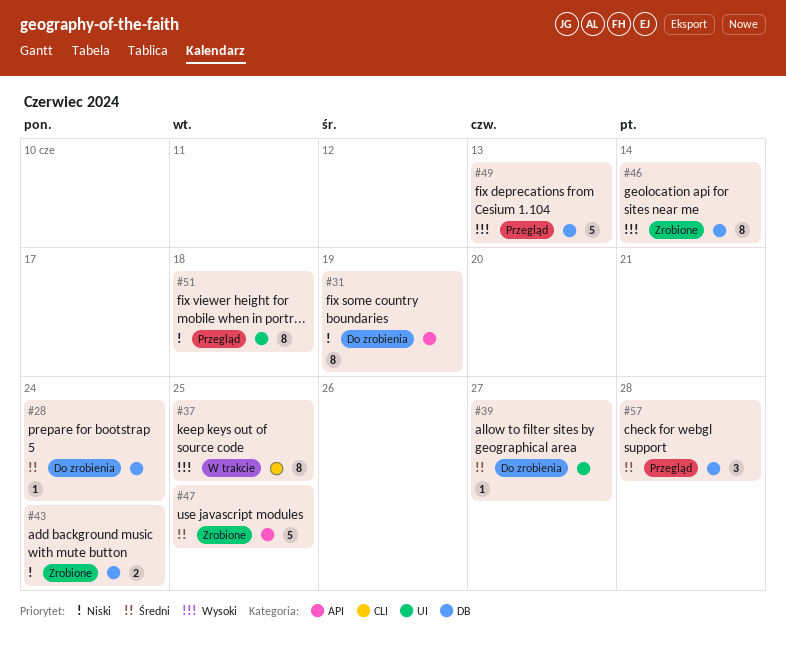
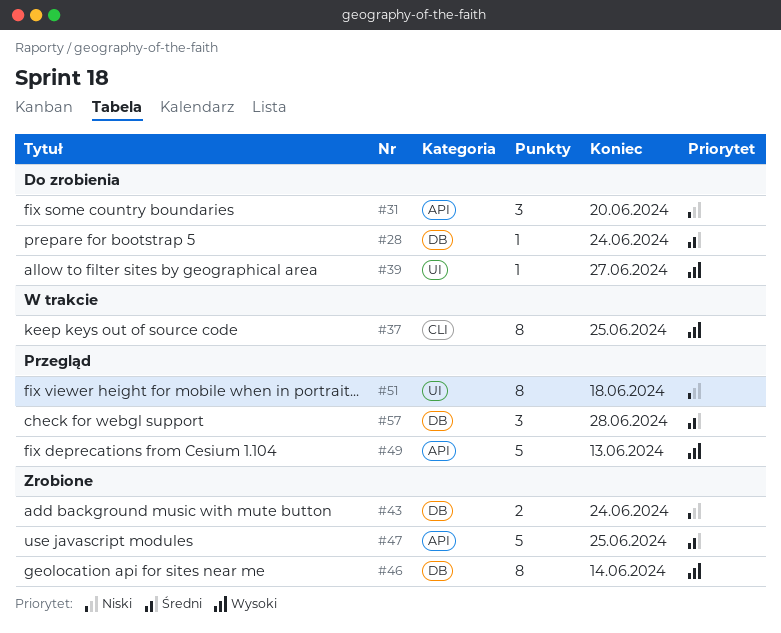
#31, estimate: 8 -> 3
#31, due: Jun 19 -> Jun 20
#39, priority: Średni -> Wysoki
#49, label: DB -> API

